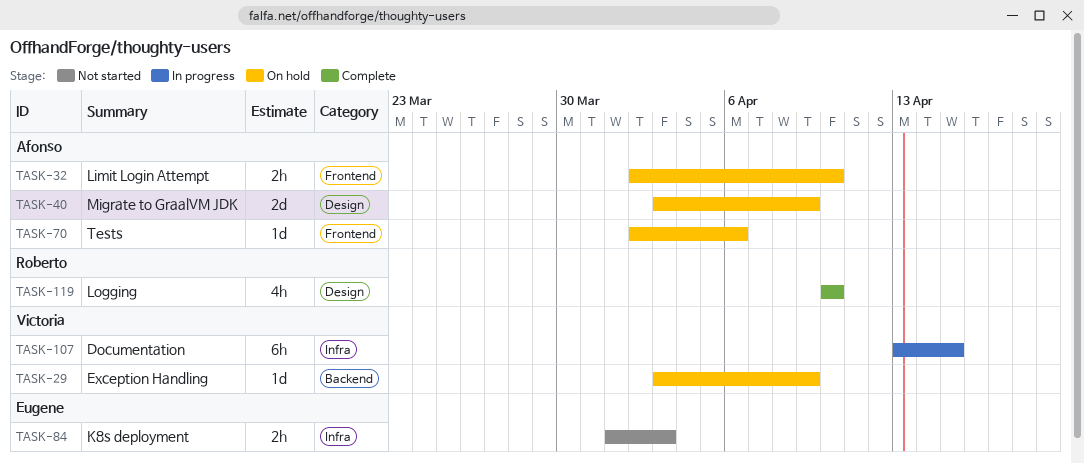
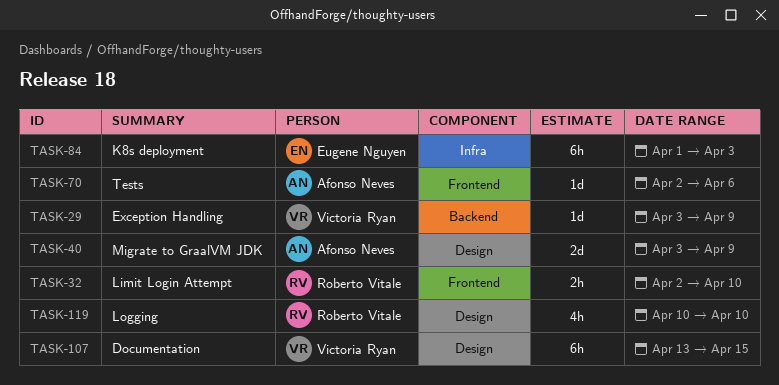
TASK-32, owner: Afonso Neves -> Roberto Vitale
TASK-84, estimate: 2h -> 6h
TASK-107, label: Infra -> Design

